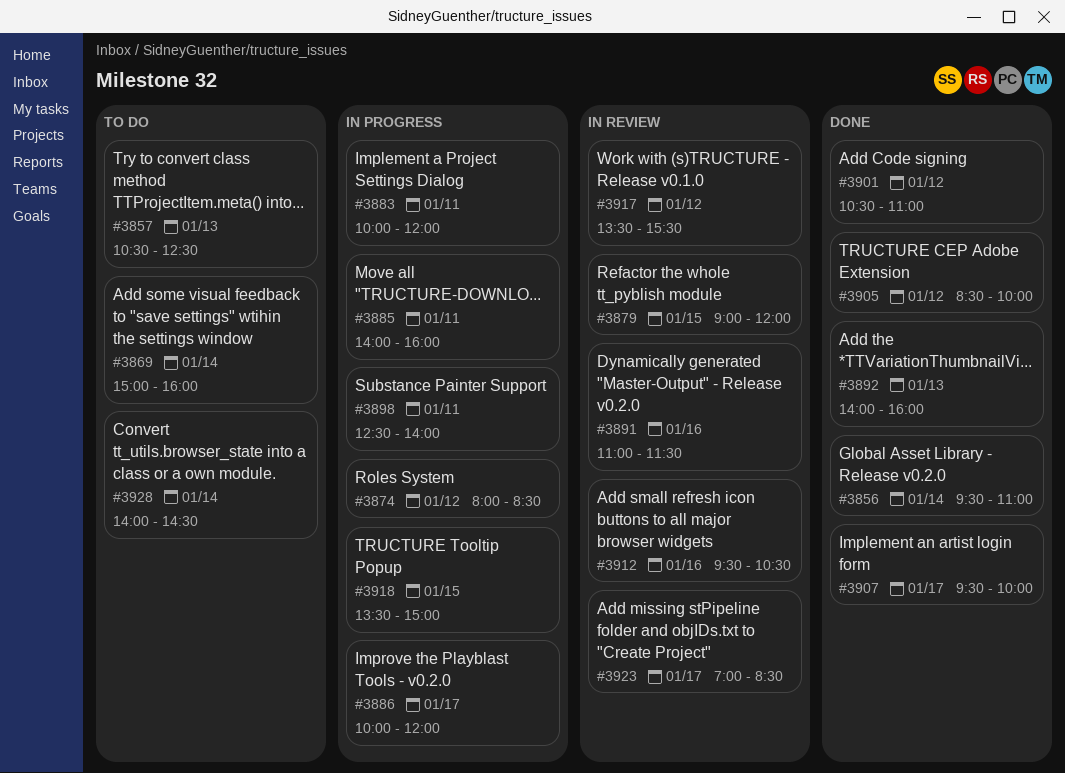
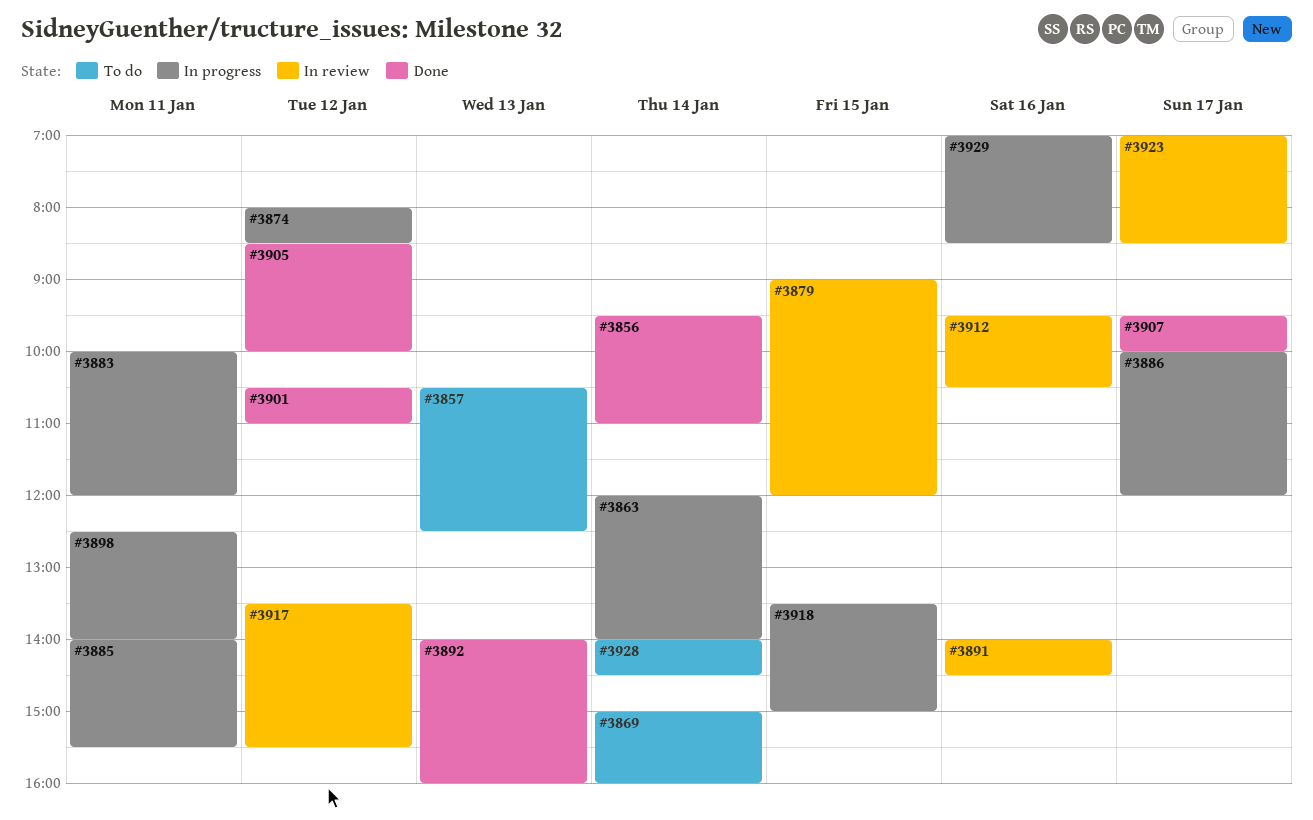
#3863: none -> present
#3885, ends: 16:00 -> 15:30
#3891, begins: 11:00 -> 14:00
#3891, ends: 11:30 -> 14:30
#3929: none -> present

